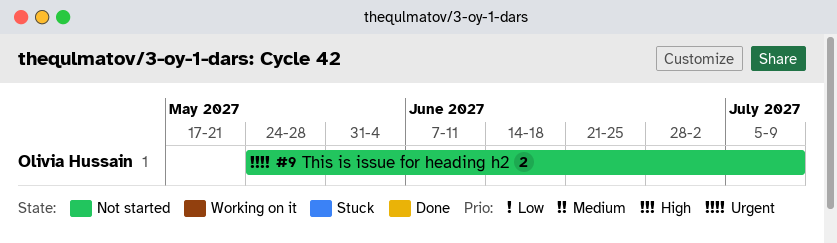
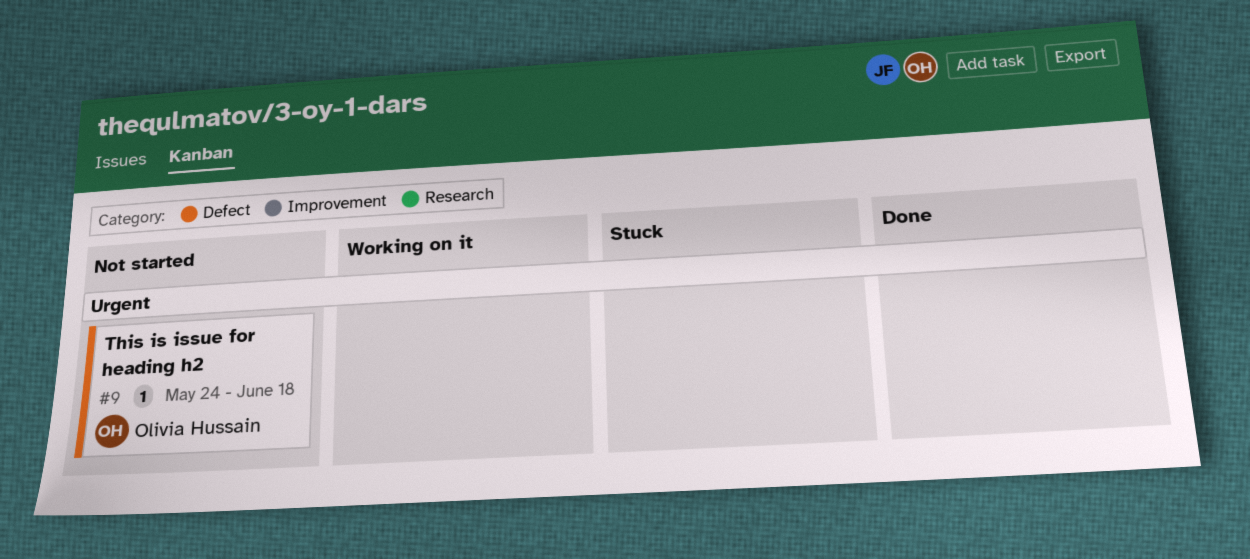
#9, estimate: 2 -> 1
#9, due: Jul 9 -> Jun 18

